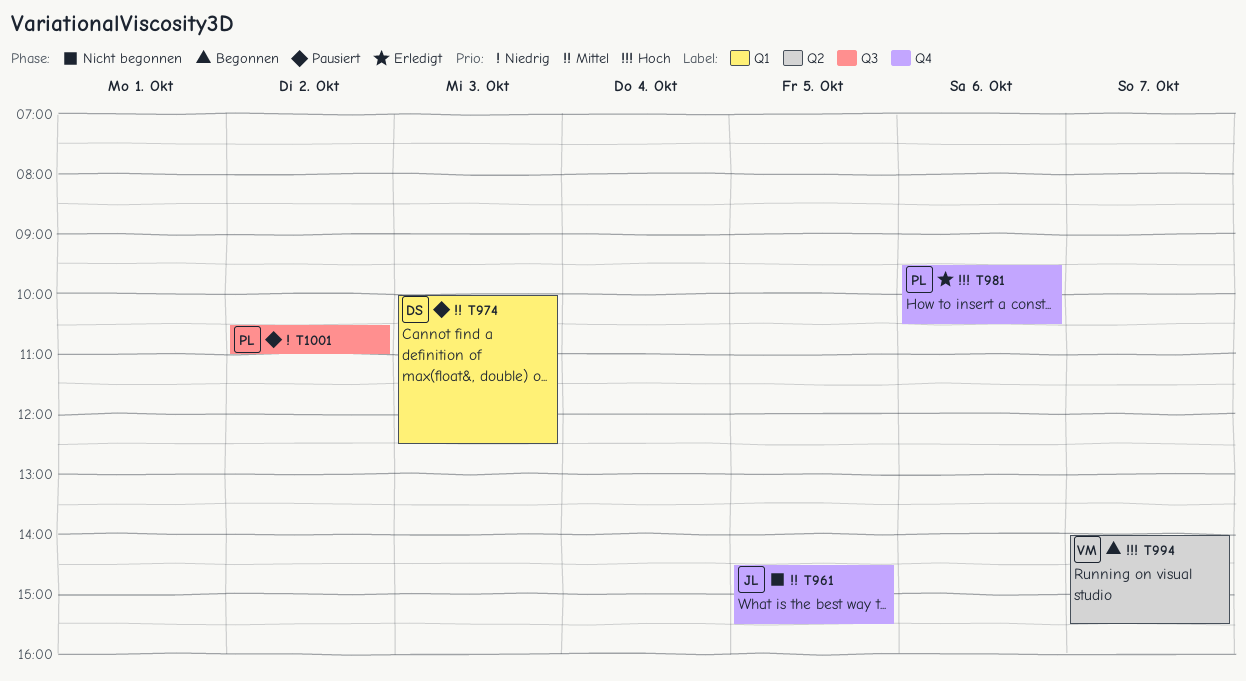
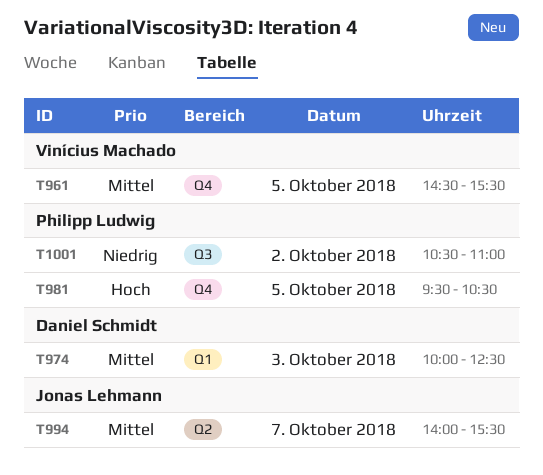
T961, owner: Jonas Lehmann -> Vinícius Machado
T981, day: Oct 6 -> Oct 5
T994, owner: Vinícius Machado -> Jonas Lehmann
T994, priority: Hoch -> Mittel

